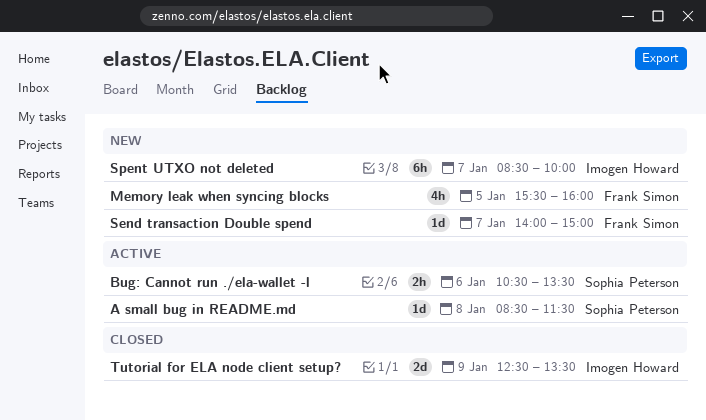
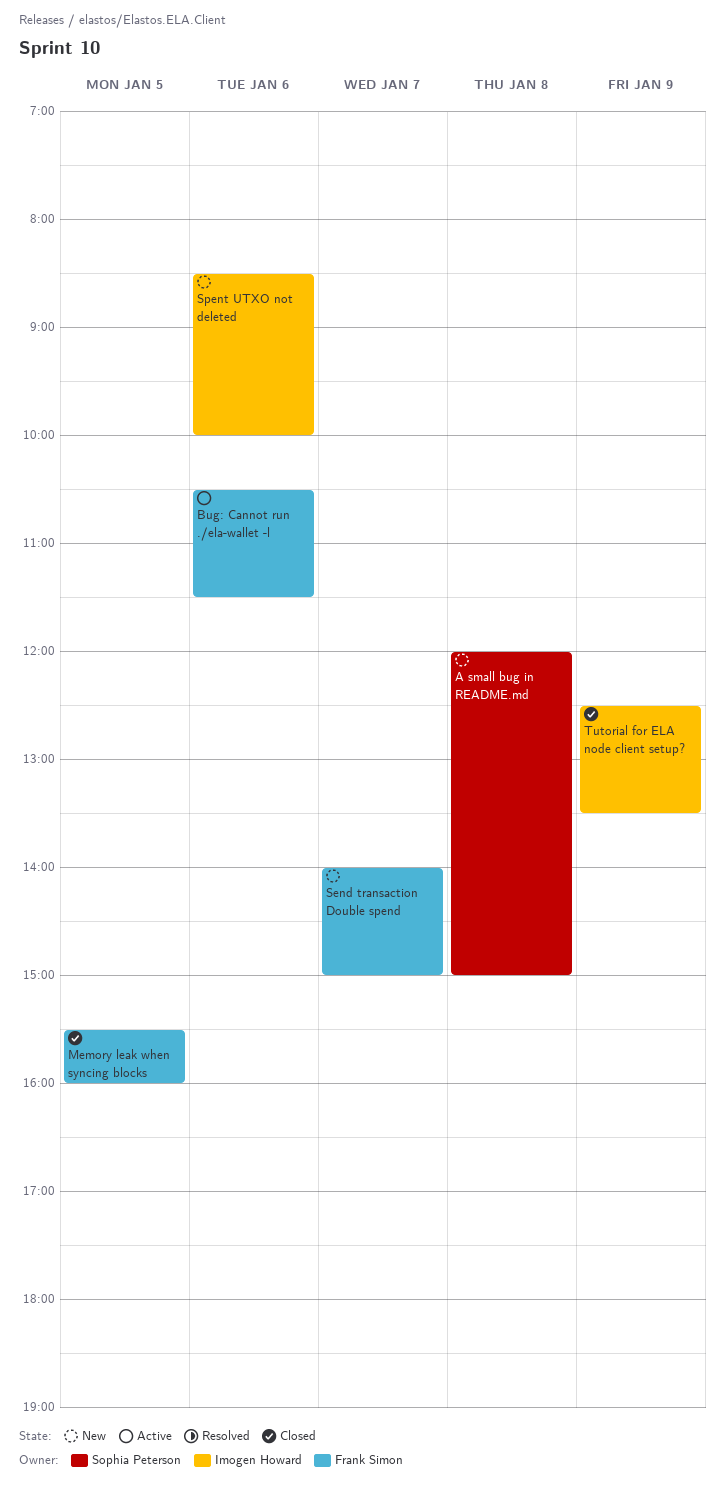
A small bug in README.md, status: Active -> New
A small bug in README.md, begins: 08:30 -> 12:00
A small bug in README.md, ends: 11:30 -> 15:00
Bug: Cannot run ./ela-wallet -l, owner: Sophia Peterson -> Frank Simon
Bug: Cannot run ./ela-wallet -l, ends: 13:30 -> 11:30
Memory leak when syncing blocks, status: New -> Closed
Spent UTXO not deleted, day: Jan 7 -> Jan 6

